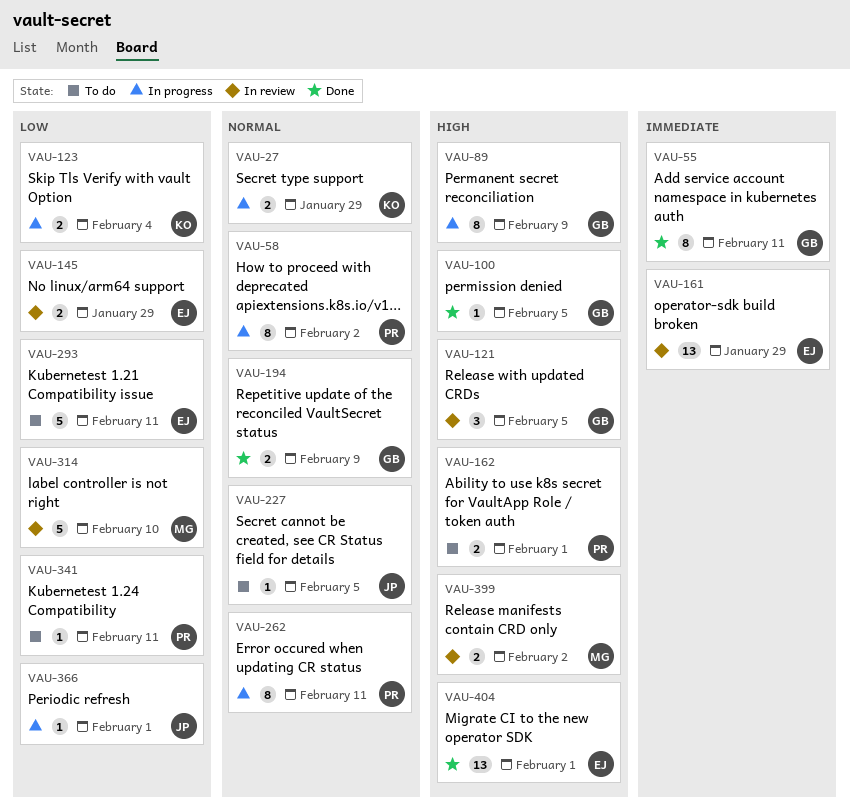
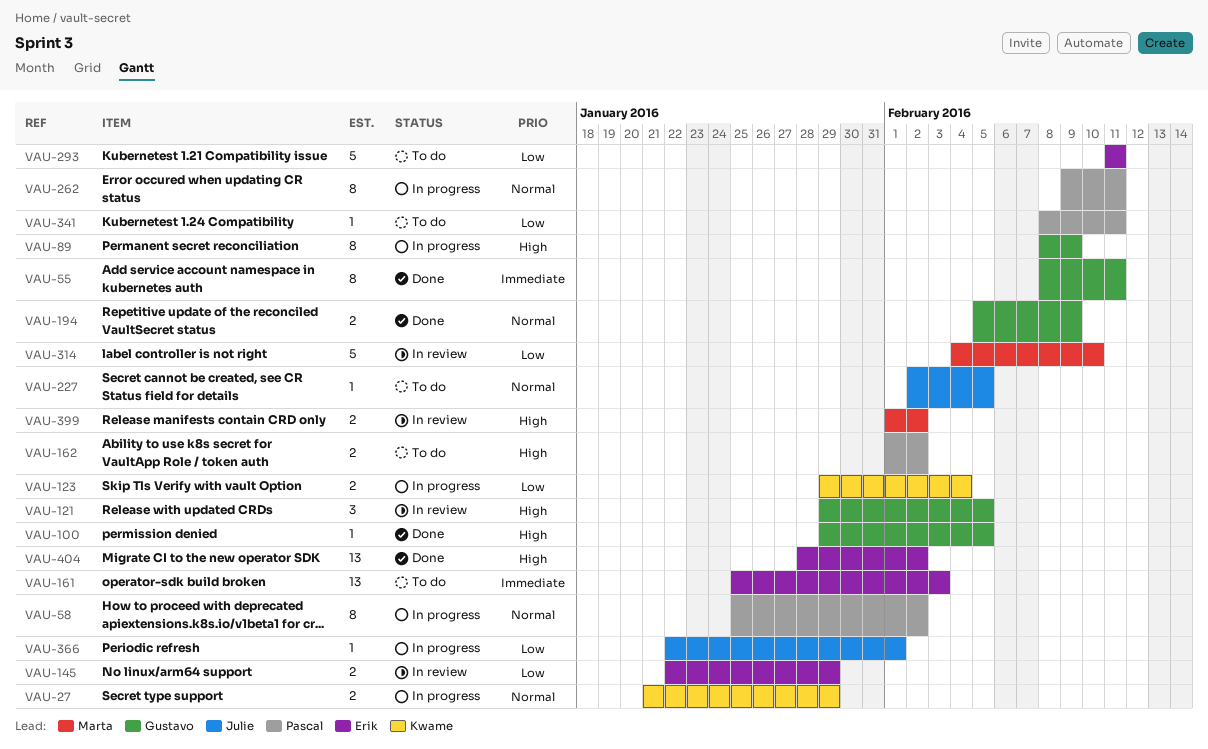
VAU-161, status: In review -> To do
VAU-161, due: Jan 29 -> Feb 3
VAU-162, due: Feb 1 -> Feb 2
VAU-404, due: Feb 1 -> Feb 2

